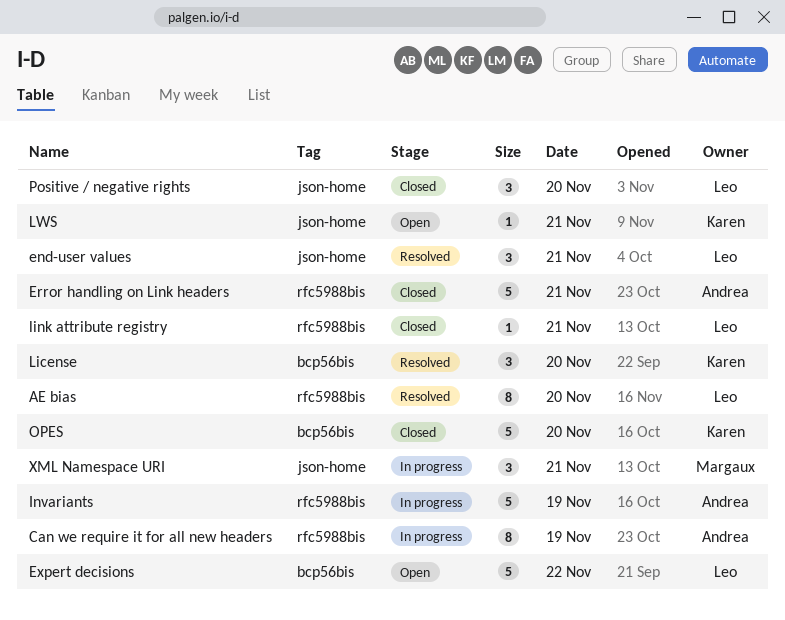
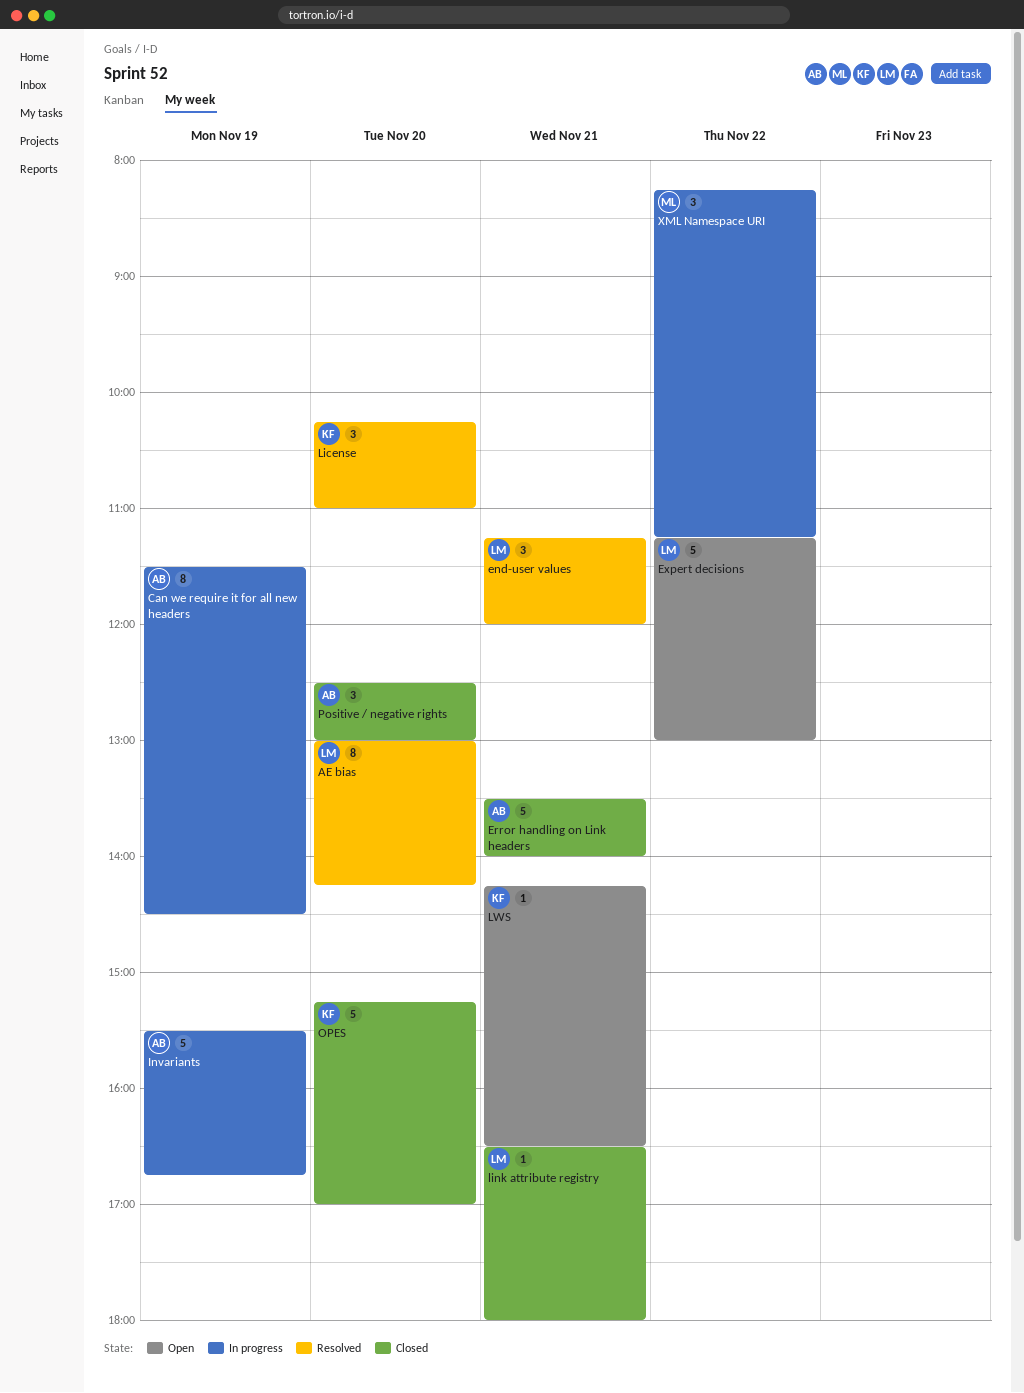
Positive / negative rights, owner: Leo -> Andrea
XML Namespace URI, day: Nov 21 -> Nov 22

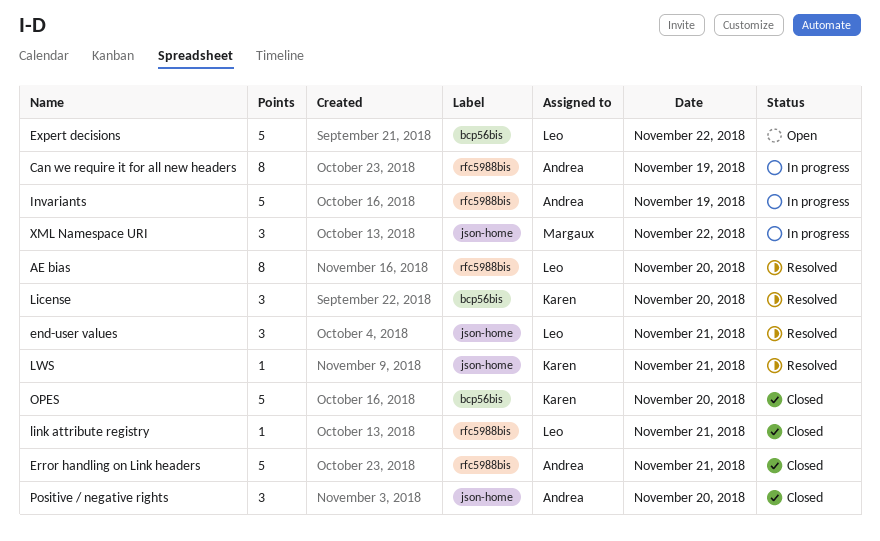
LWS, status: Open -> Resolved

